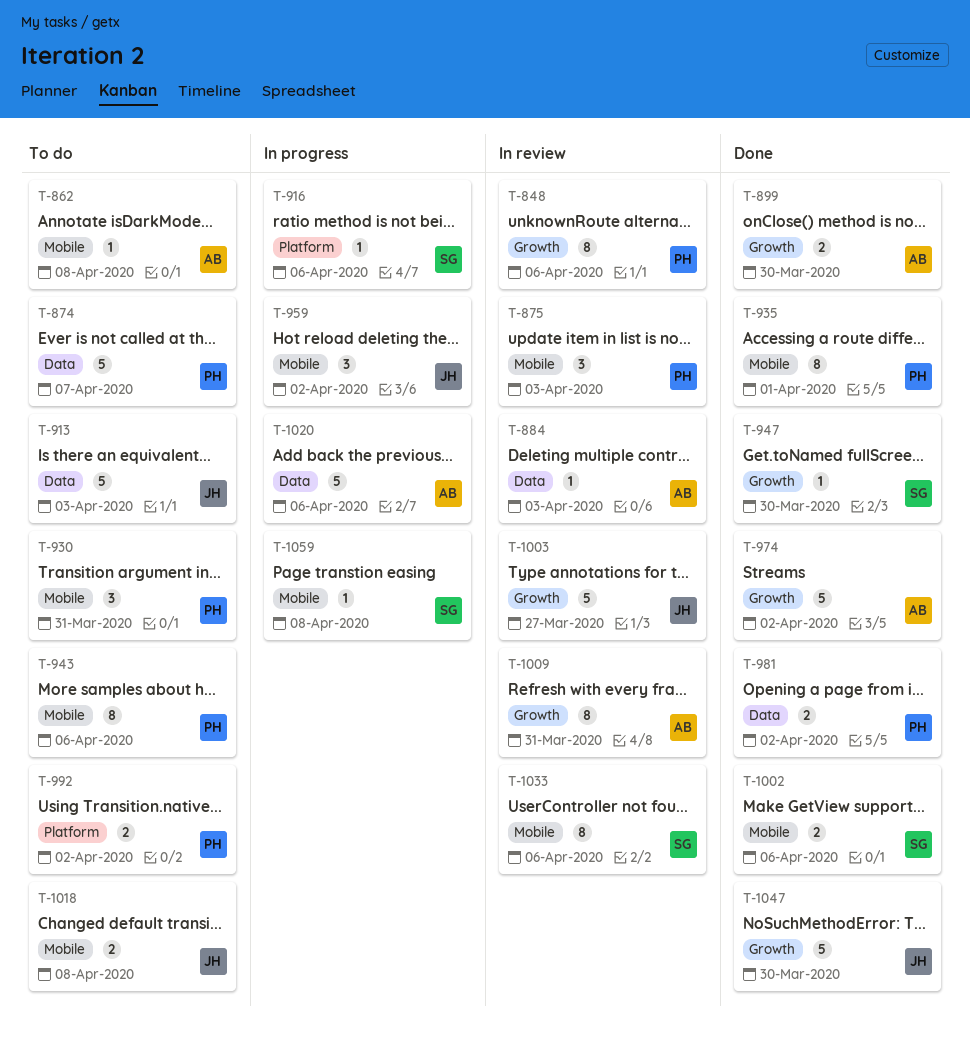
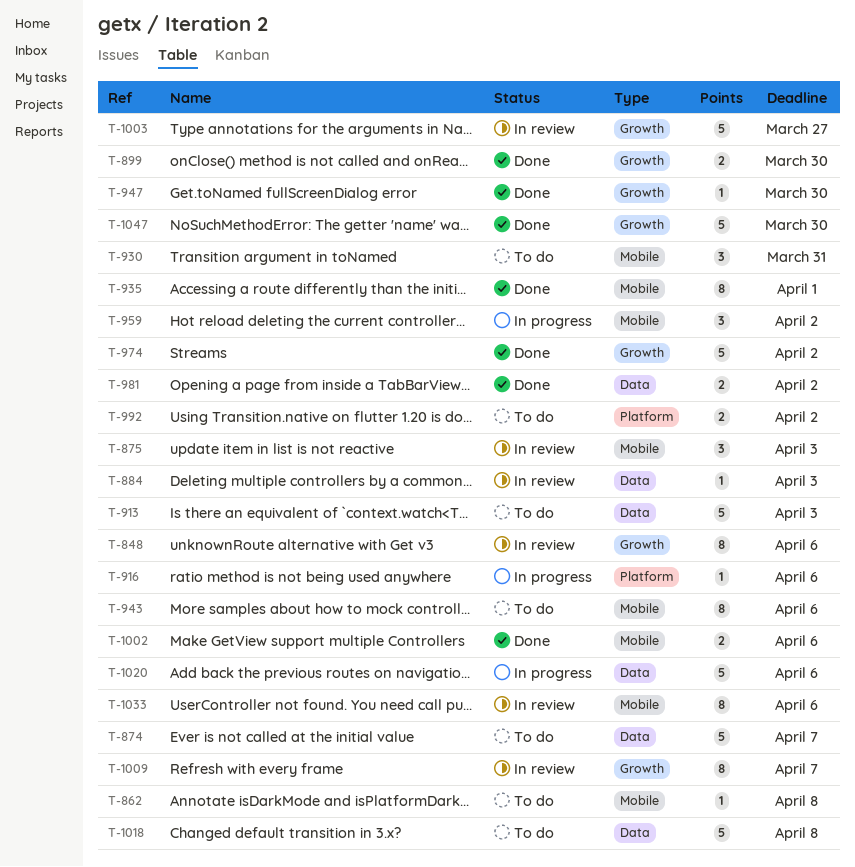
T-1009, due: Mar 31 -> Apr 7
T-1018, label: Mobile -> Data
T-1018, estimate: 2 -> 5
T-1059: present -> none

